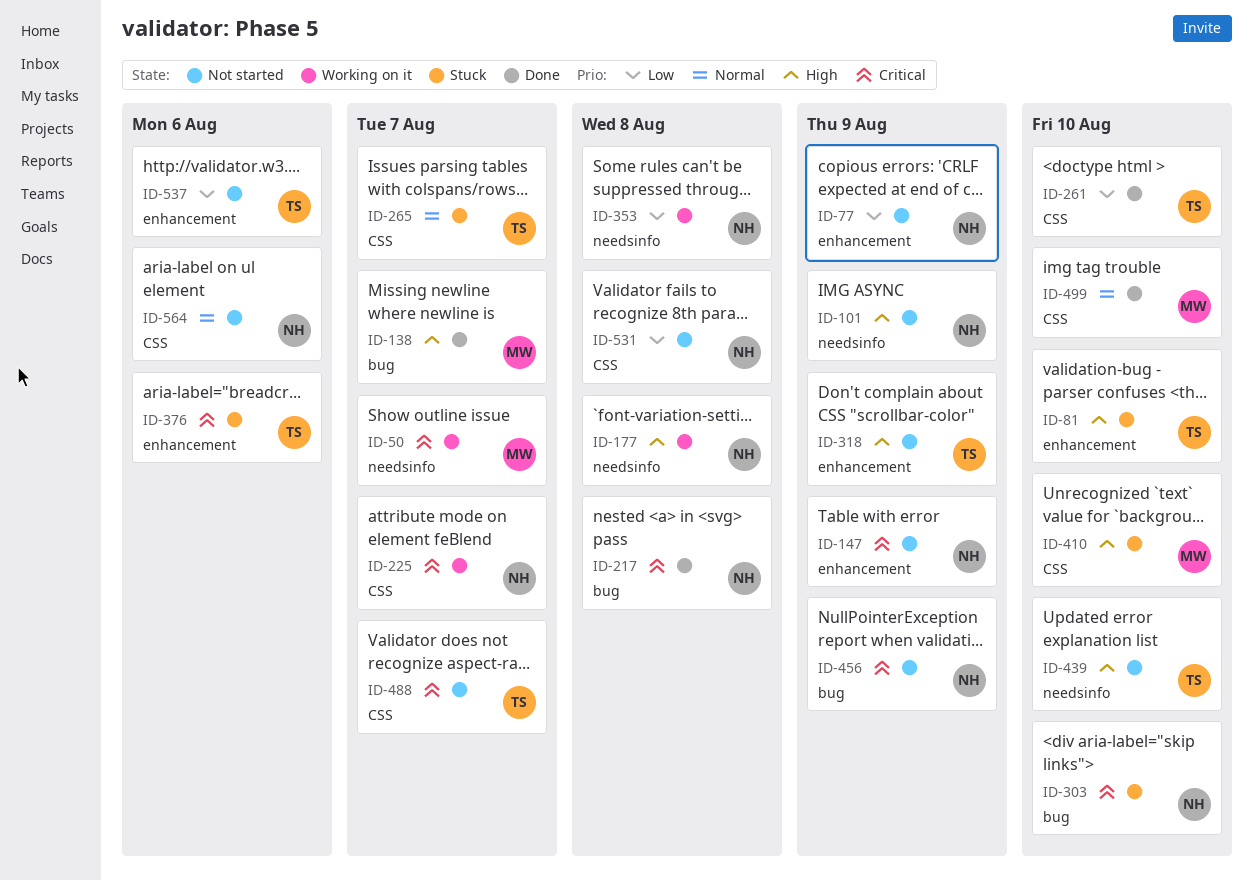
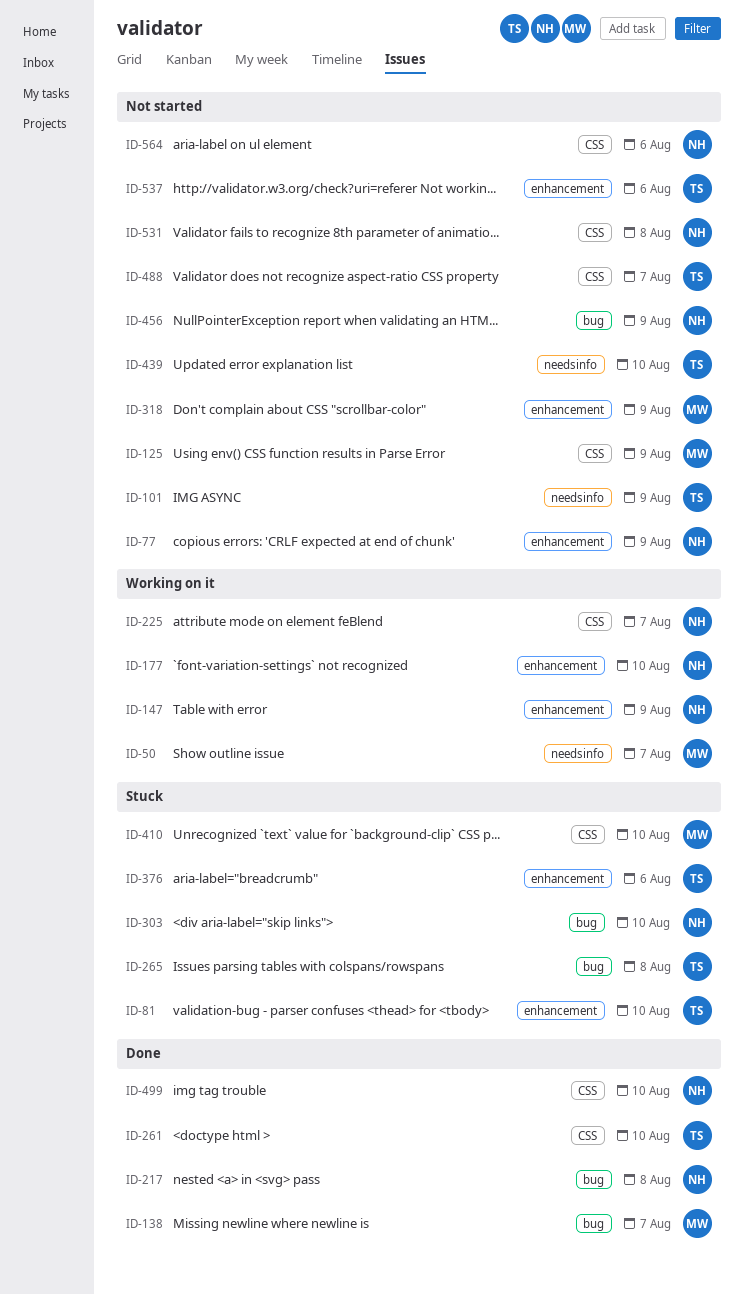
ID-101, owner: NH -> TS
ID-125: none -> present
ID-147, status: Not started -> Working on it
ID-177, label: needsinfo -> enhancement
ID-177, due: Aug 8 -> Aug 10
ID-265, label: CSS -> bug
ID-265, due: Aug 7 -> Aug 8
ID-318, owner: TS -> MW
ID-353: present -> none
ID-499, owner: MW -> NH

